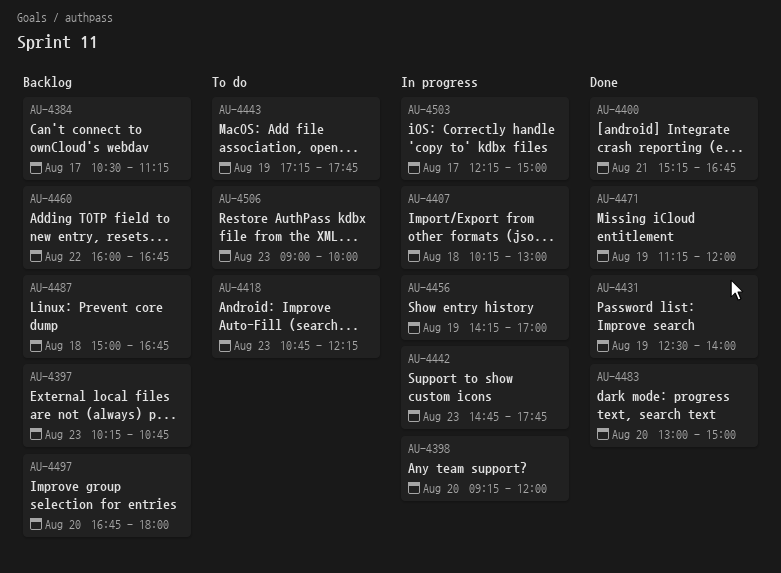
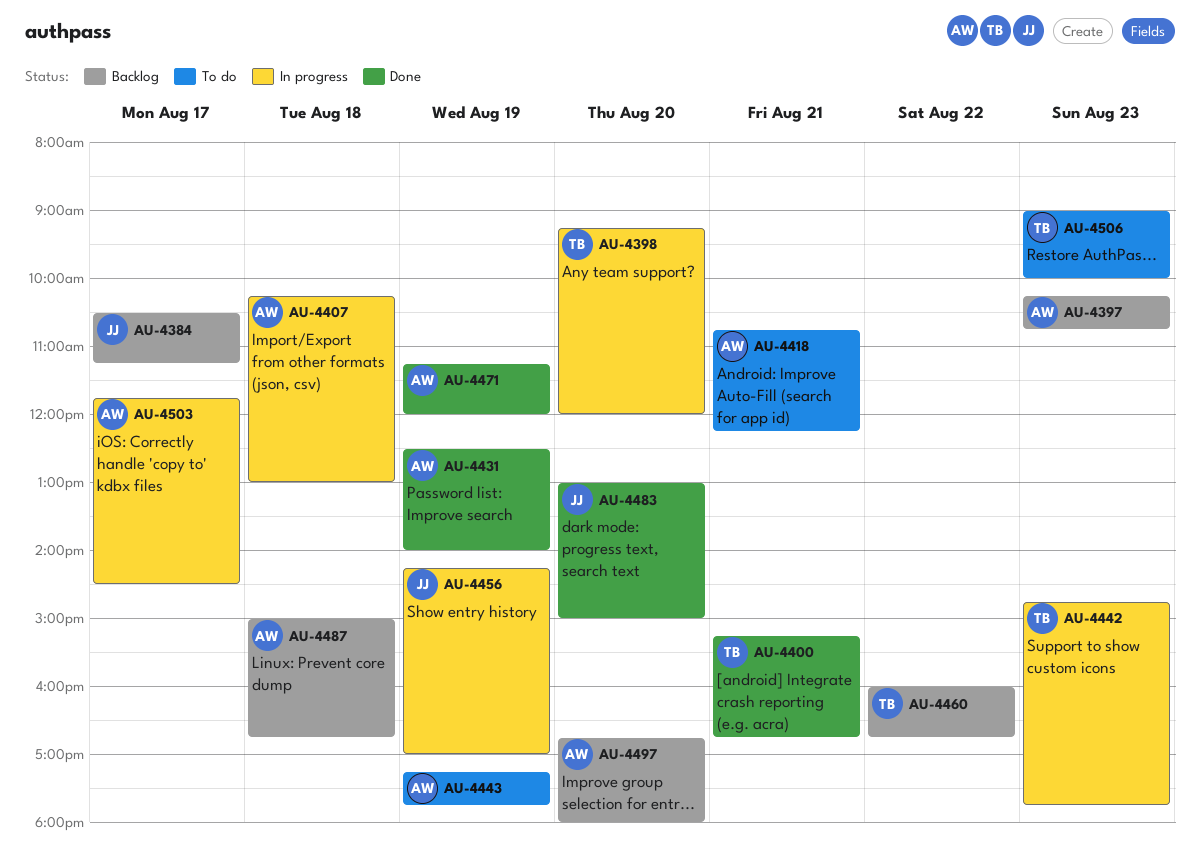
AU-4418, day: Aug 23 -> Aug 21
AU-4503, begins: 12:15 -> 11:45
AU-4503, ends: 15:00 -> 14:30

